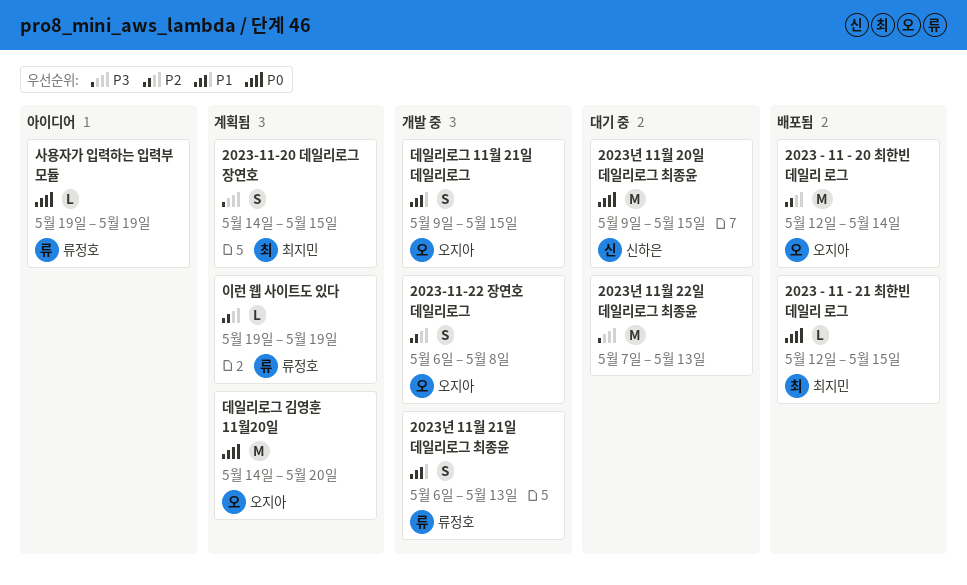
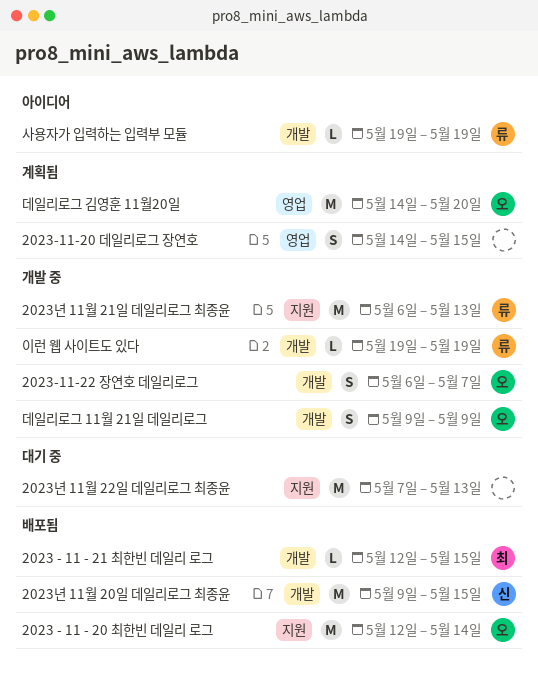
2023-11-20 데일리로그 장연호, owner: 최지민 -> none
2023-11-22 장연호 데일리로그, due: May 8 -> May 7
2023년 11월 20일 데일리로그 최종윤, status: 대기 중 -> 배포됨
2023년 11월 21일 데일리로그 최종윤, estimate: S -> M
데일리로그 11월 21일 데일리로그, due: May 15 -> May 9
이런 웹 사이트도 있다, status: 계획됨 -> 개발 중

